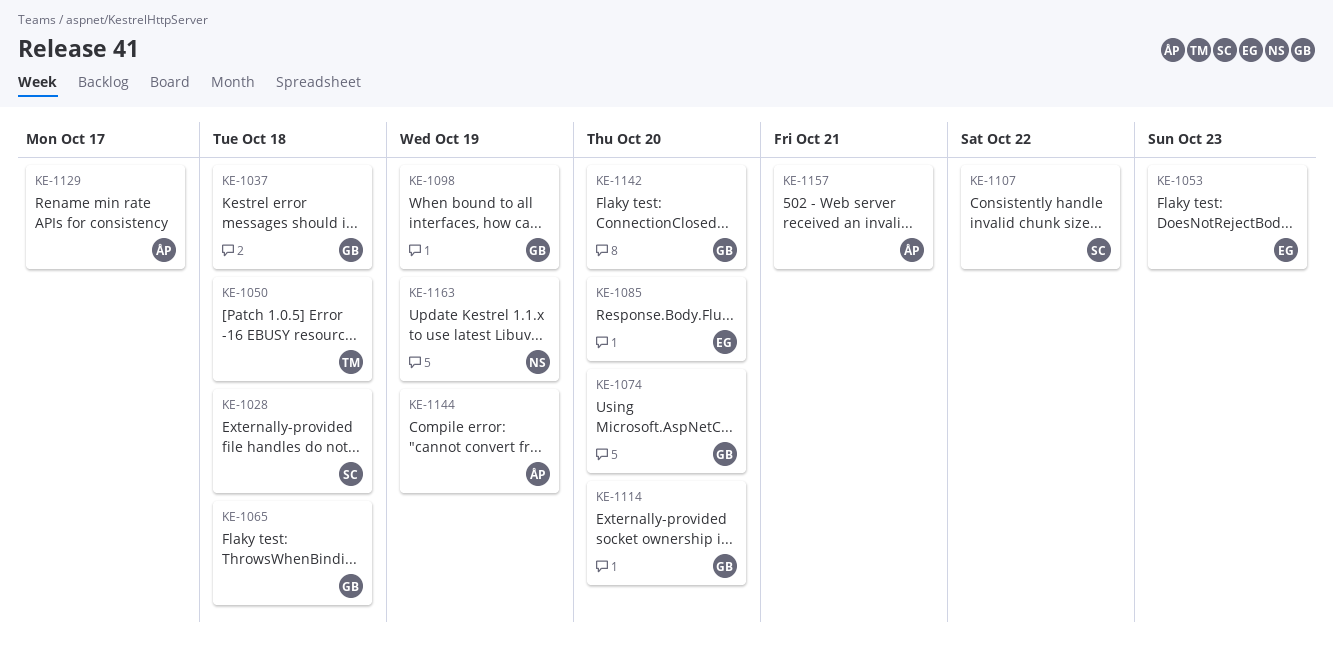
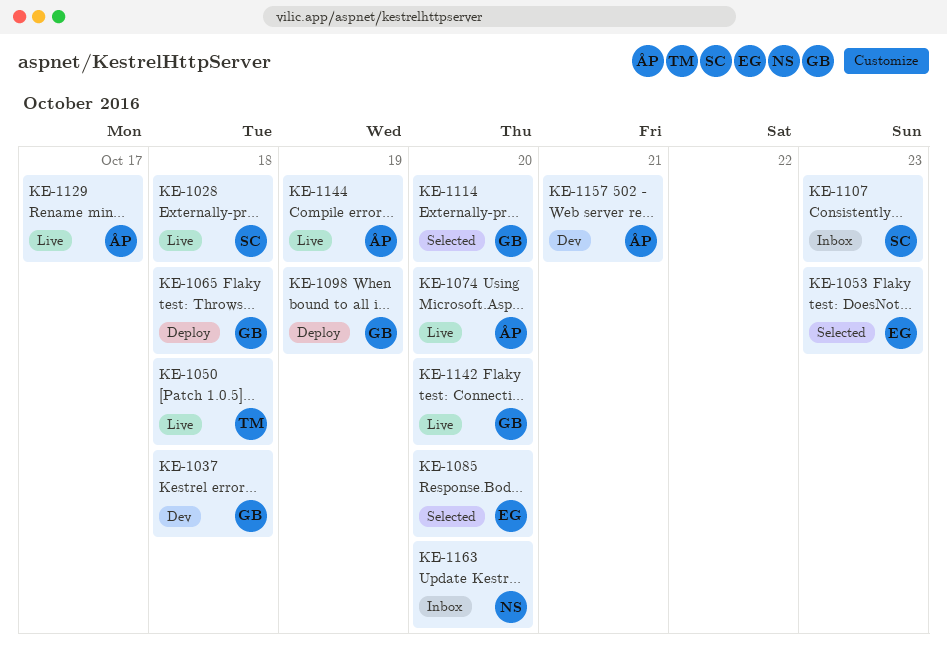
KE-1074, owner: GB -> ÅP
KE-1107, due: Oct 22 -> Oct 23
KE-1163, due: Oct 19 -> Oct 20

